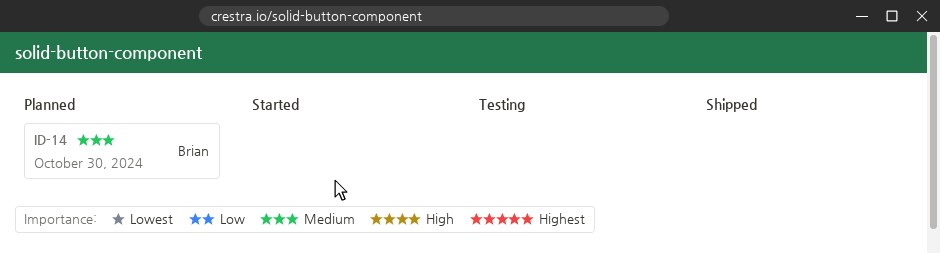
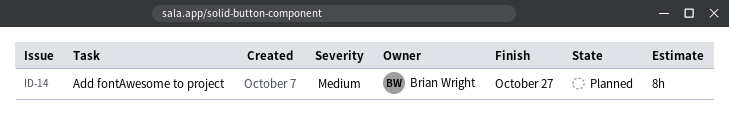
ID-14, due: Oct 30 -> Oct 27

